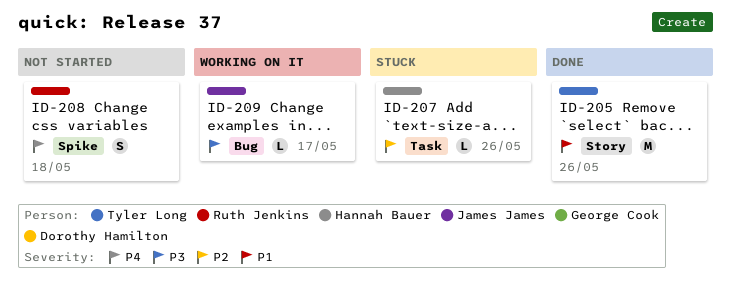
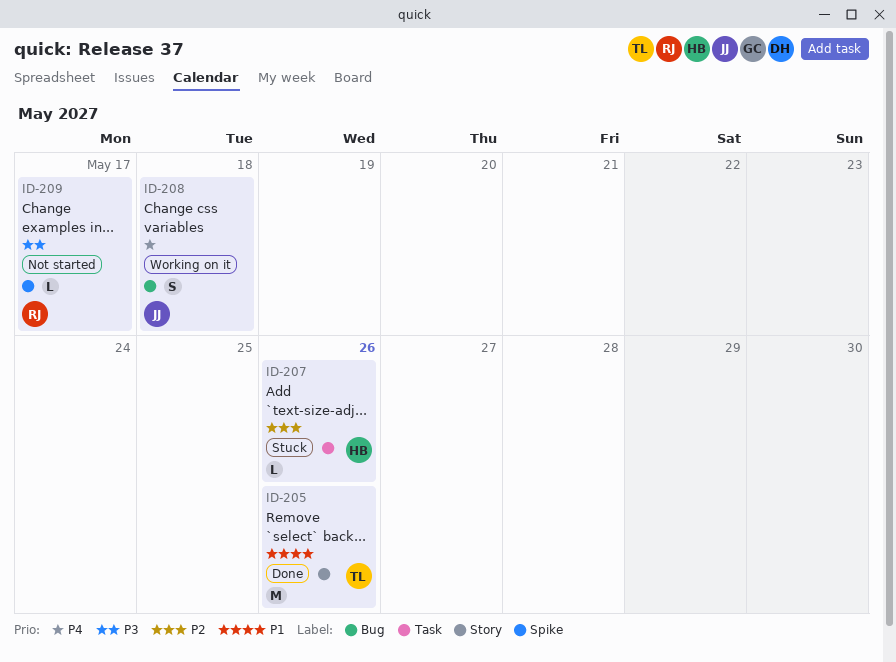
ID-208, status: Not started -> Working on it
ID-208, owner: Ruth Jenkins -> James James
ID-208, label: Spike -> Bug
ID-209, status: Working on it -> Not started
ID-209, owner: James James -> Ruth Jenkins
ID-209, label: Bug -> Spike

